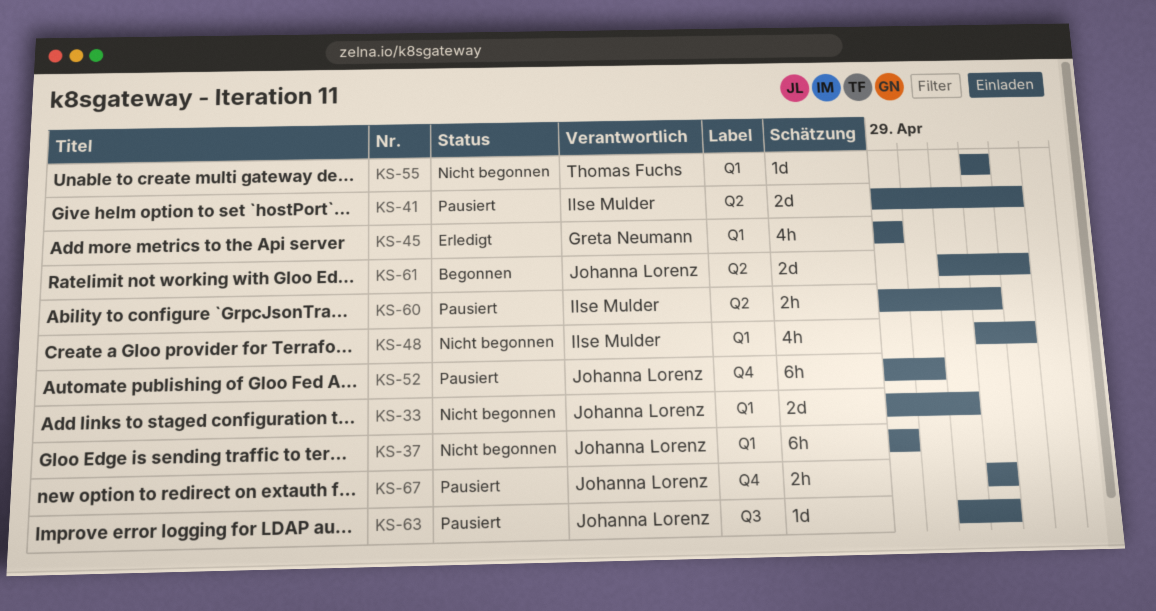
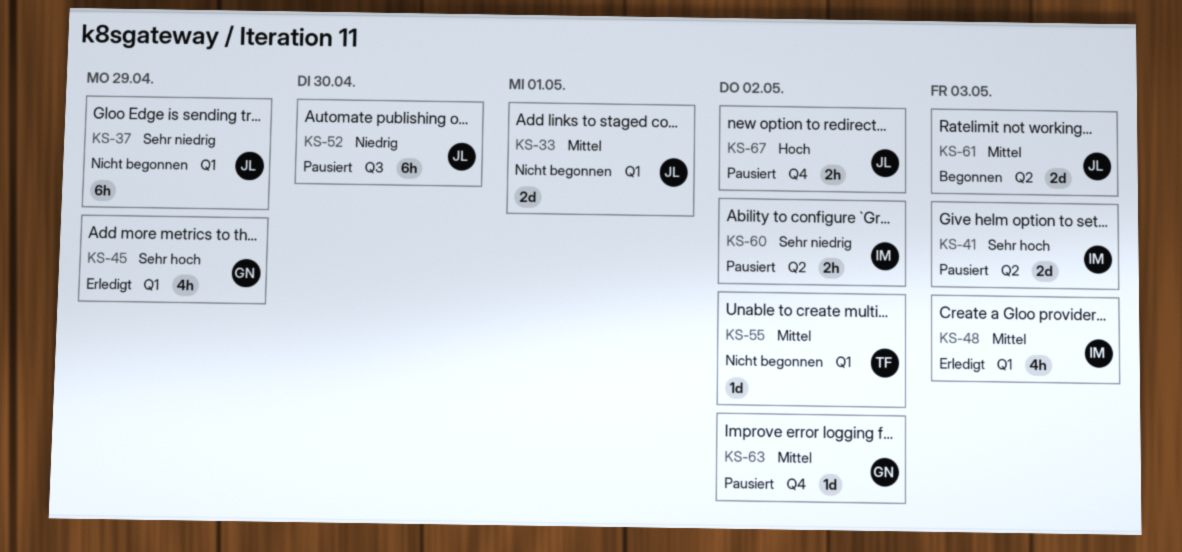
KS-48, status: Nicht begonnen -> Erledigt
KS-52, label: Q4 -> Q3
KS-63, owner: Johanna Lorenz -> Greta Neumann
KS-63, label: Q3 -> Q4

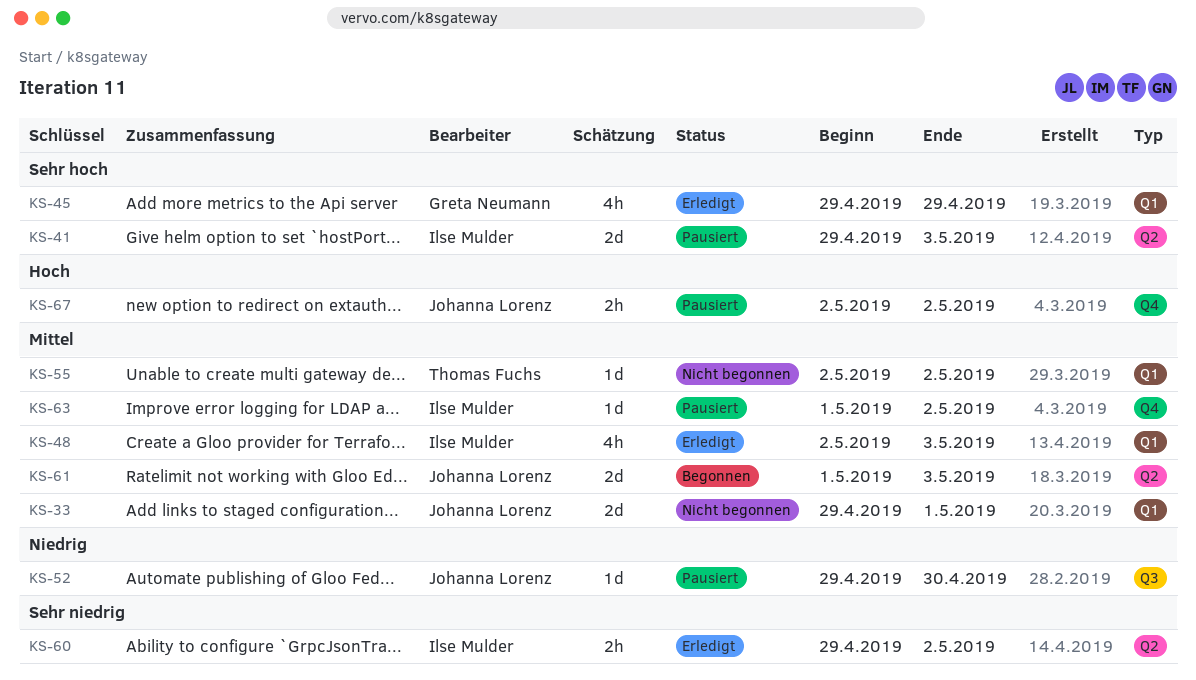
KS-37: present -> none
KS-52, estimate: 6h -> 1d
KS-60, status: Pausiert -> Erledigt
KS-63, owner: Greta Neumann -> Ilse Mulder

